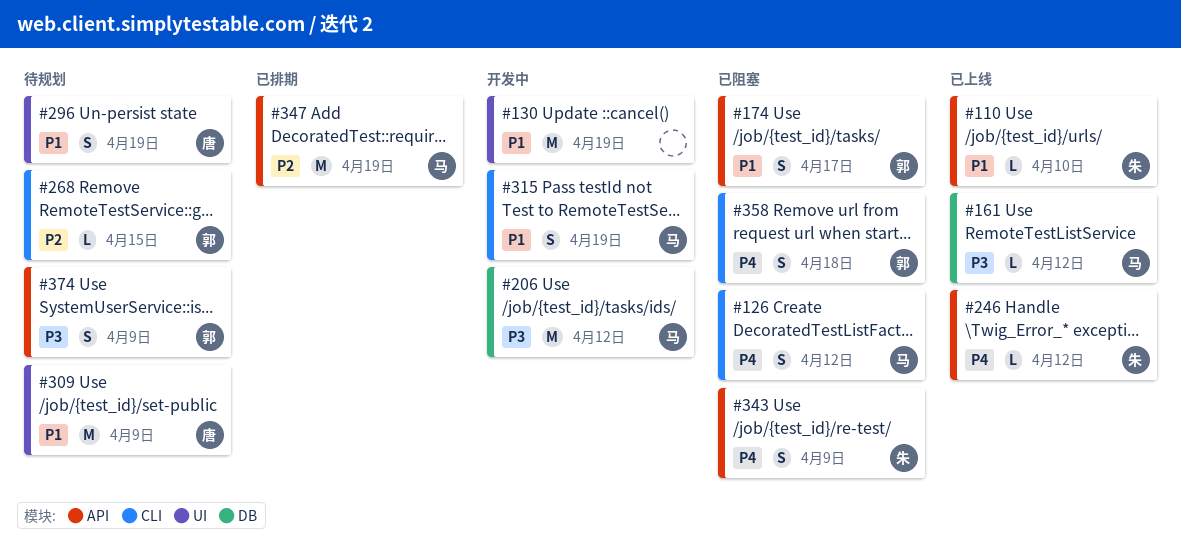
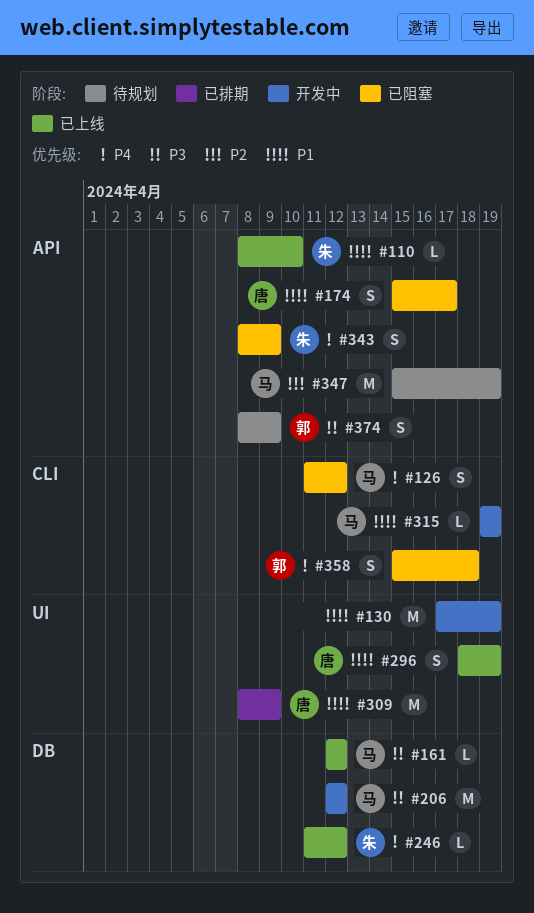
#174, owner: 郭 -> 唐
#246, label: API -> DB
#268: present -> none
#296, status: 待规划 -> 已上线
#309, status: 待规划 -> 已排期
#315, estimate: S -> L
#347, status: 已排期 -> 待规划

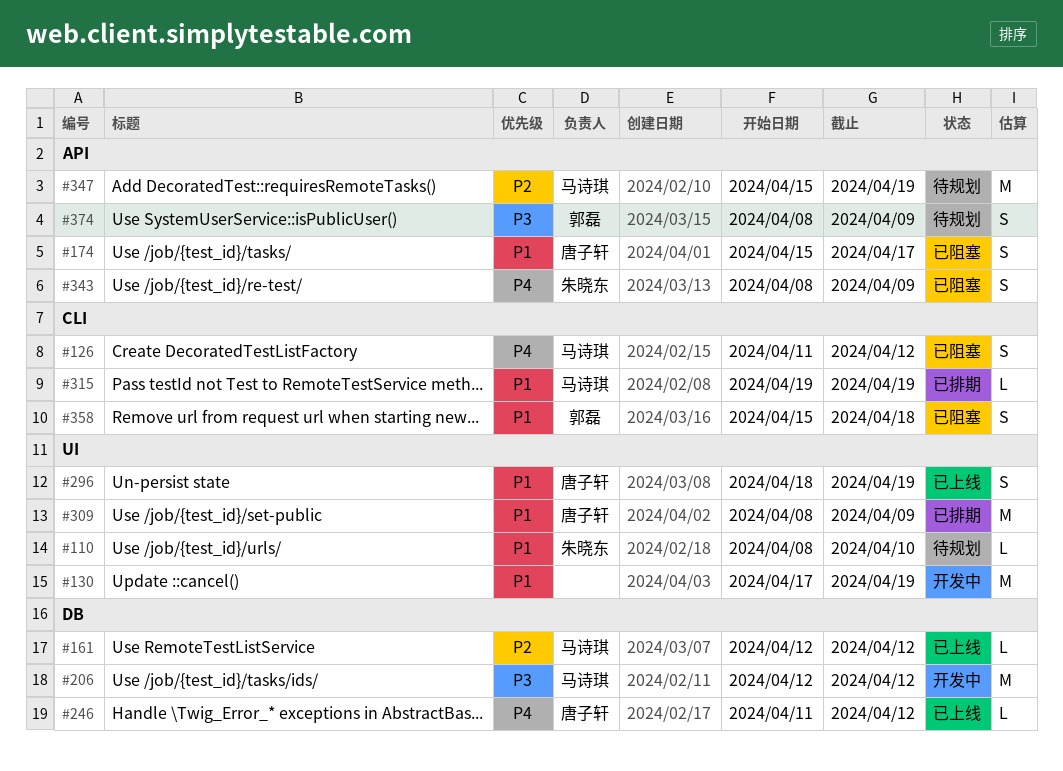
#110, status: 已上线 -> 待规划
#110, label: API -> UI
#161, priority: P3 -> P2
#246, owner: 朱晓东 -> 唐子轩
#315, status: 开发中 -> 已排期
#358, priority: P4 -> P1

